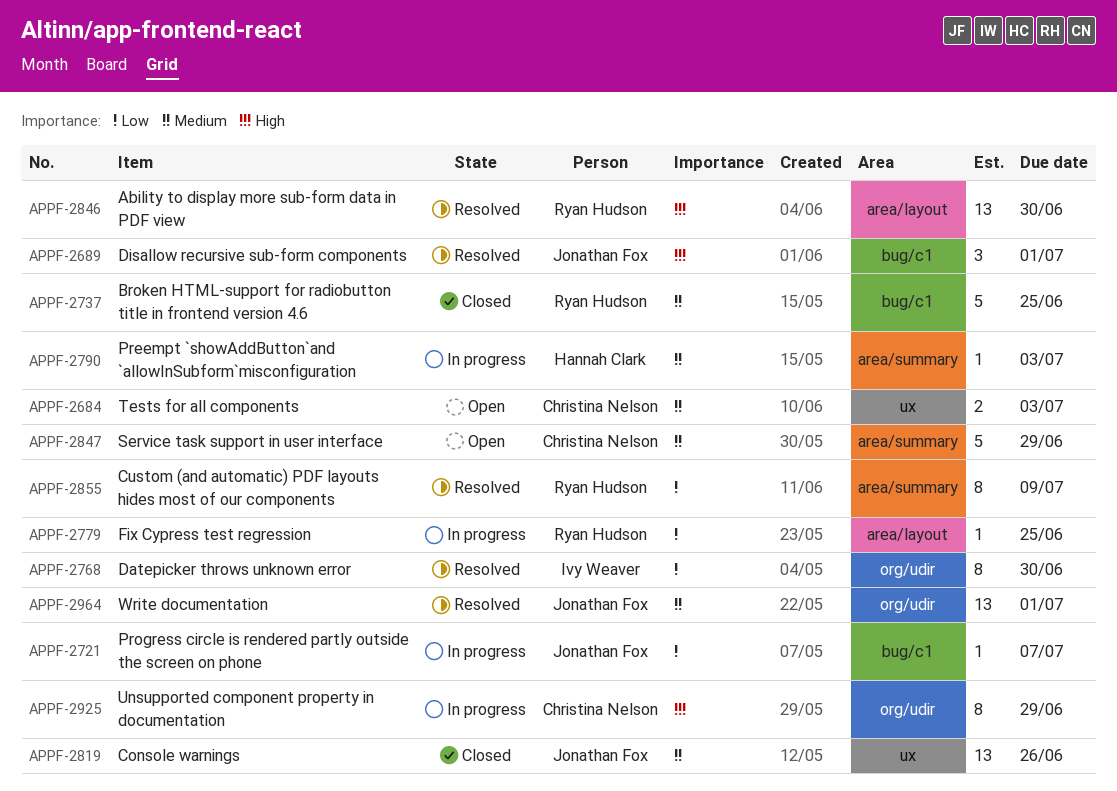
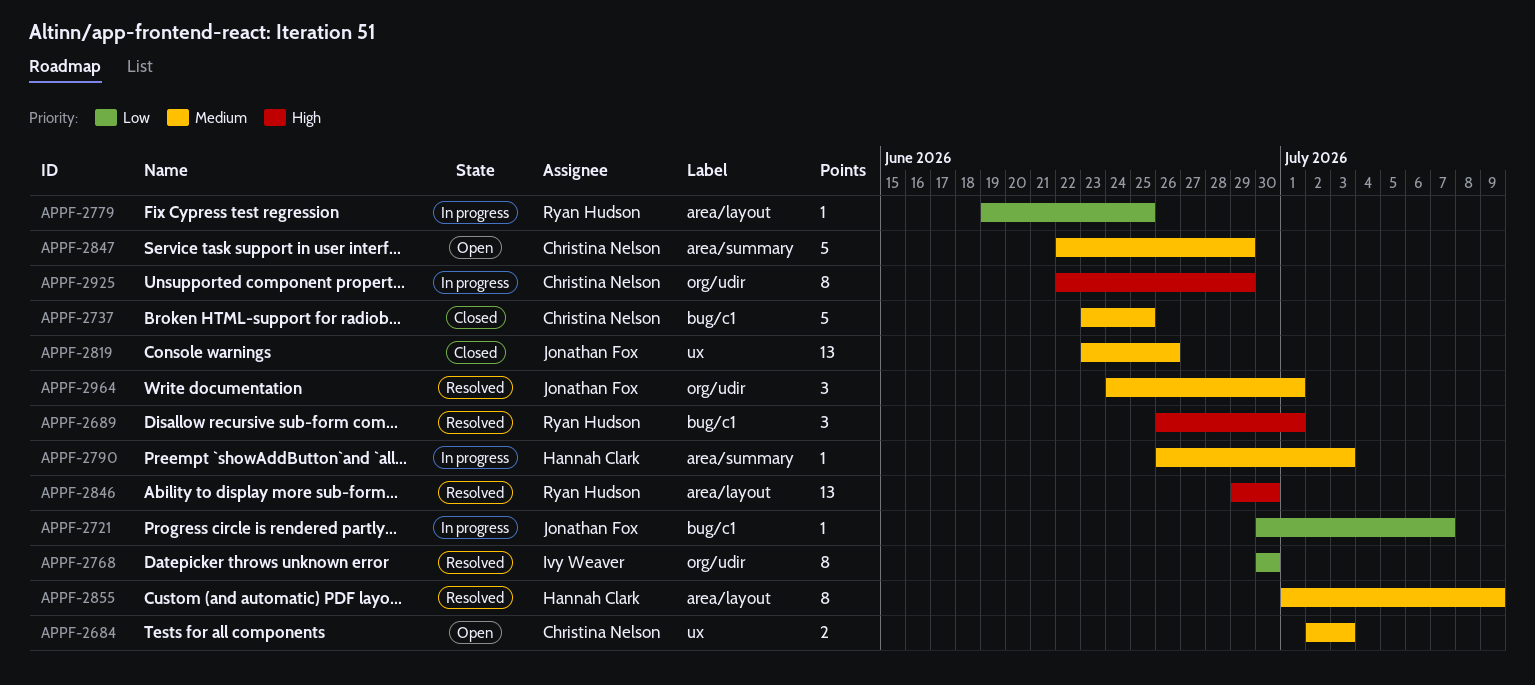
APPF-2689, owner: Jonathan Fox -> Ryan Hudson
APPF-2737, owner: Ryan Hudson -> Christina Nelson
APPF-2855, owner: Ryan Hudson -> Hannah Clark
APPF-2855, priority: Low -> Medium
APPF-2855, label: area/summary -> area/layout
APPF-2964, estimate: 13 -> 3

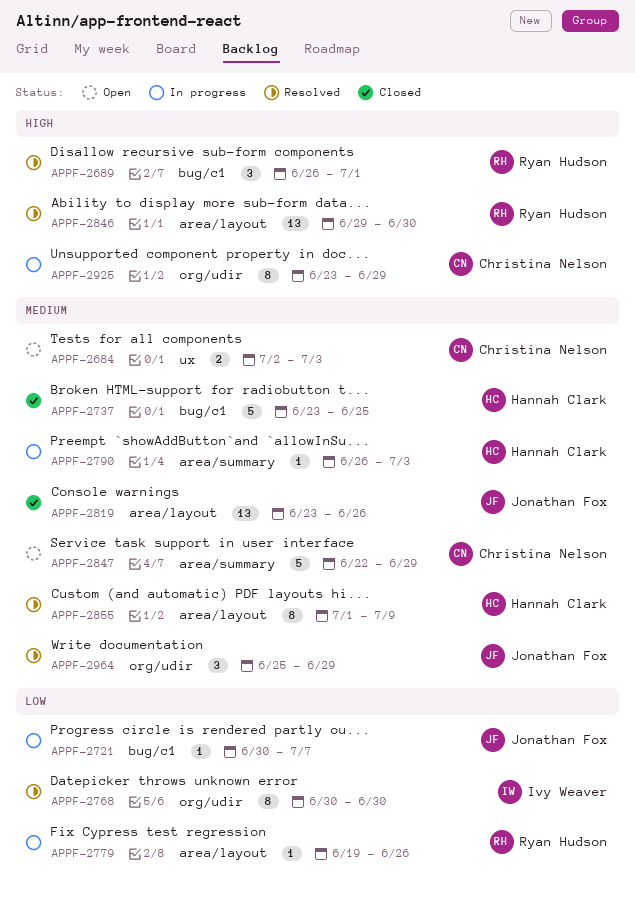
APPF-2737, owner: Christina Nelson -> Hannah Clark
APPF-2779, due: Jun 25 -> Jun 26
APPF-2819, label: ux -> area/layout
APPF-2925, start: Jun 22 -> Jun 23
APPF-2964, start: Jun 24 -> Jun 25
APPF-2964, due: Jul 1 -> Jun 29

